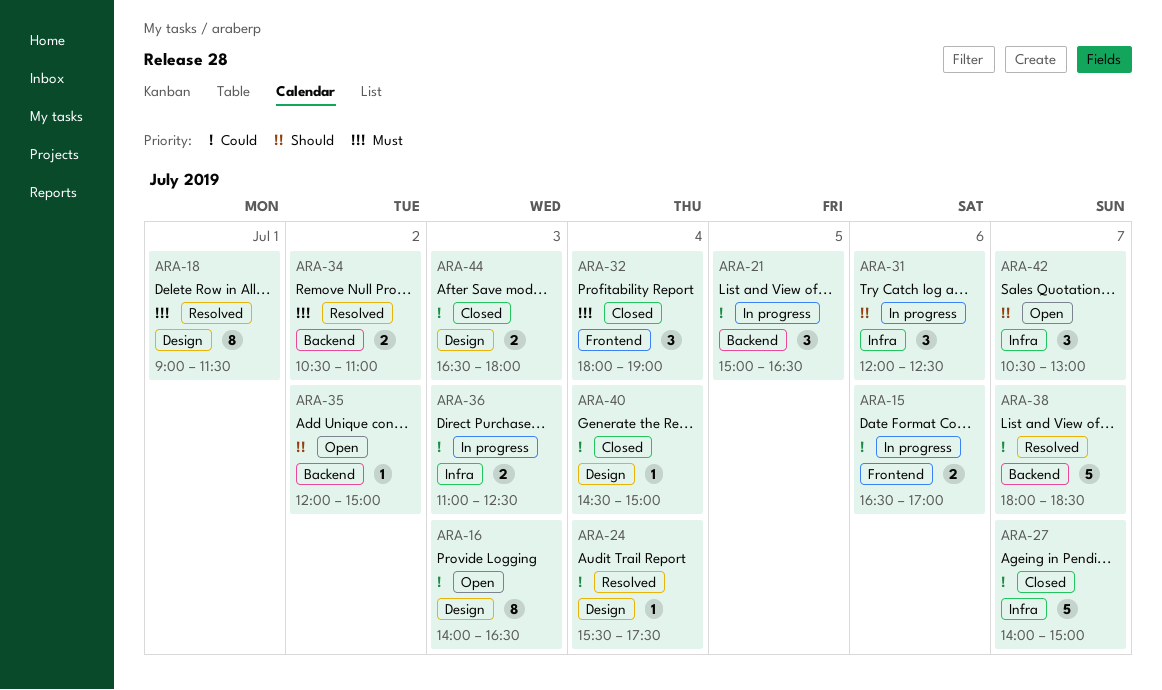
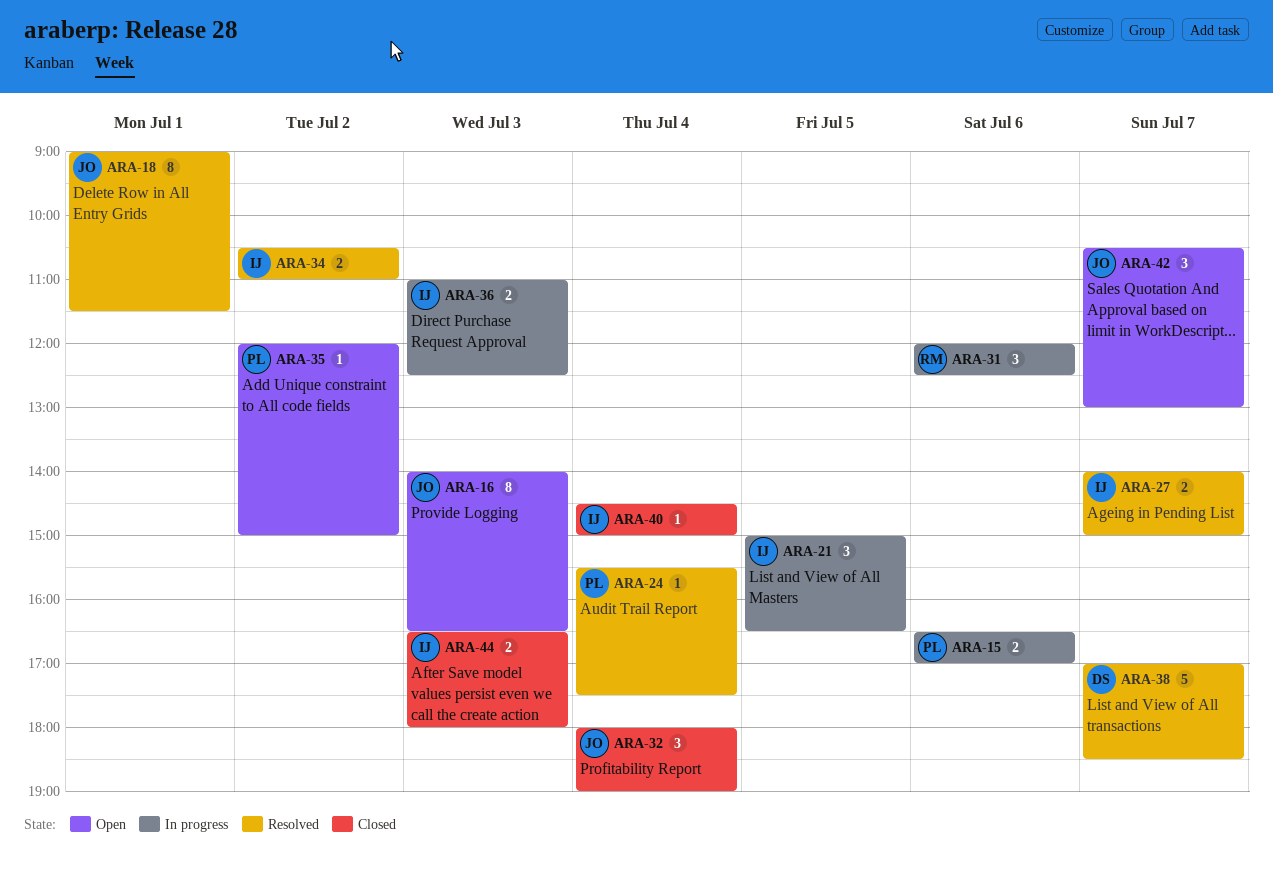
ARA-27, status: Closed -> Resolved
ARA-27, estimate: 5 -> 2
ARA-38, begins: 18:00 -> 17:00

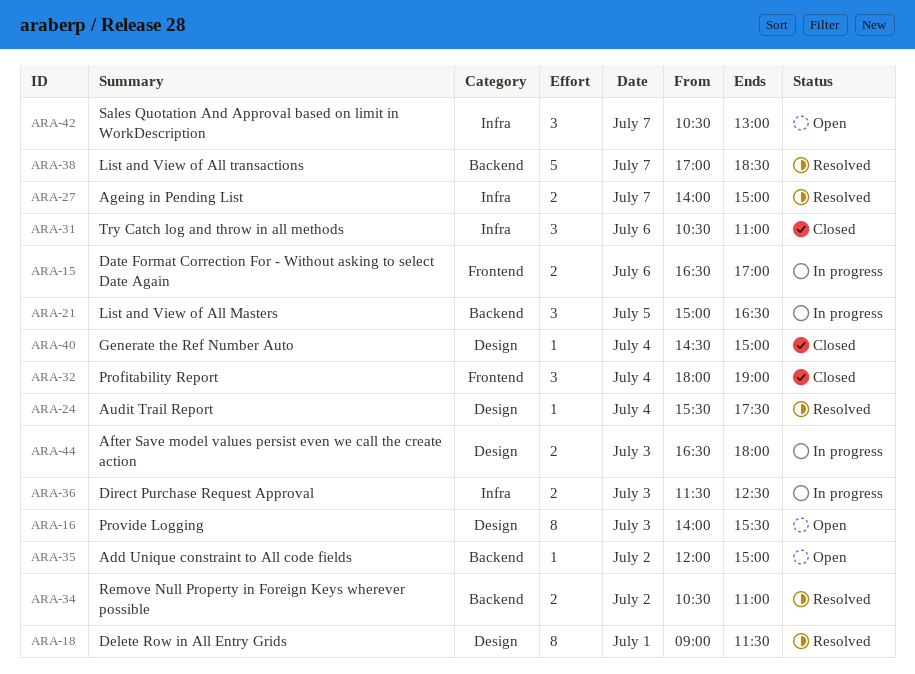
ARA-16, ends: 16:30 -> 15:30
ARA-31, status: In progress -> Closed
ARA-31, begins: 12:00 -> 10:30
ARA-31, ends: 12:30 -> 11:00
ARA-36, begins: 11:00 -> 11:30
ARA-44, status: Closed -> In progress

